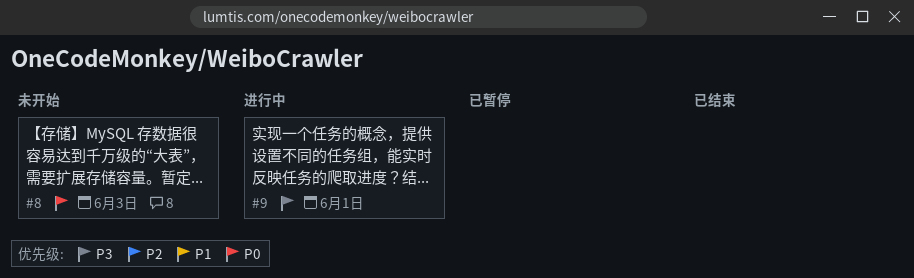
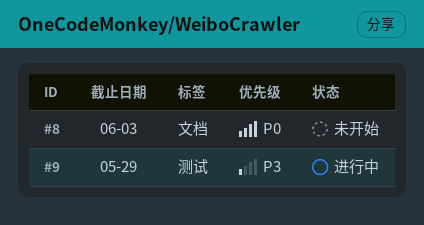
#9, due: Jun 1 -> May 29

